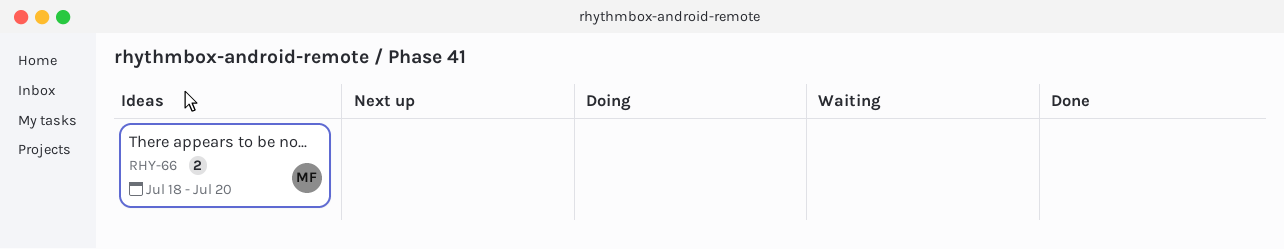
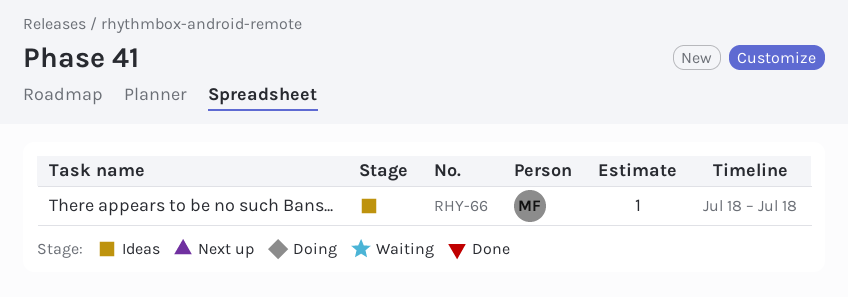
RHY-66, estimate: 2 -> 1
RHY-66, due: Jul 20 -> Jul 18

